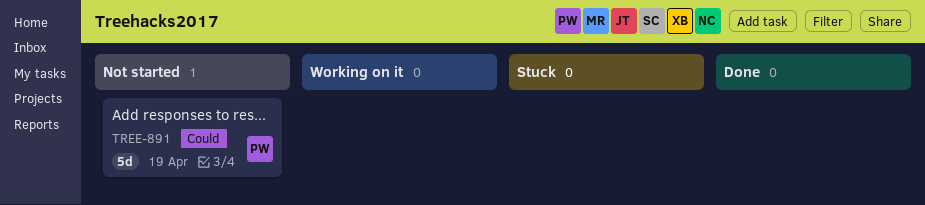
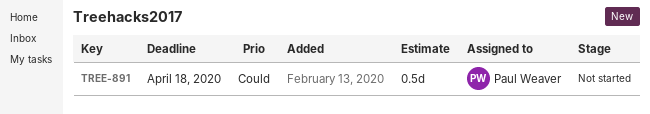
TREE-891, estimate: 5d -> 0.5d
TREE-891, due: Apr 19 -> Apr 18

